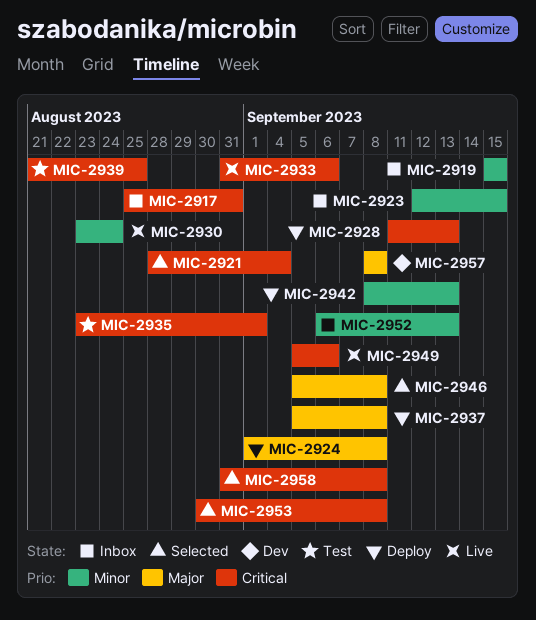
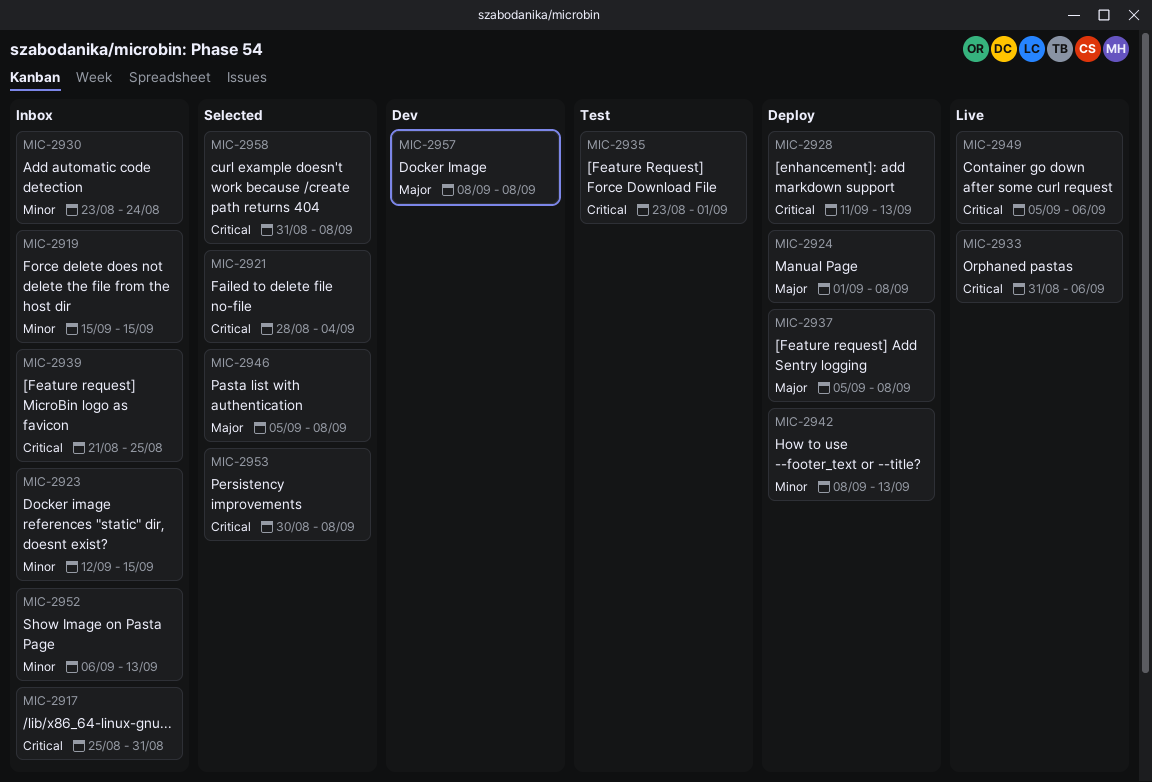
MIC-2930, status: Live -> Inbox
MIC-2939, status: Test -> Inbox

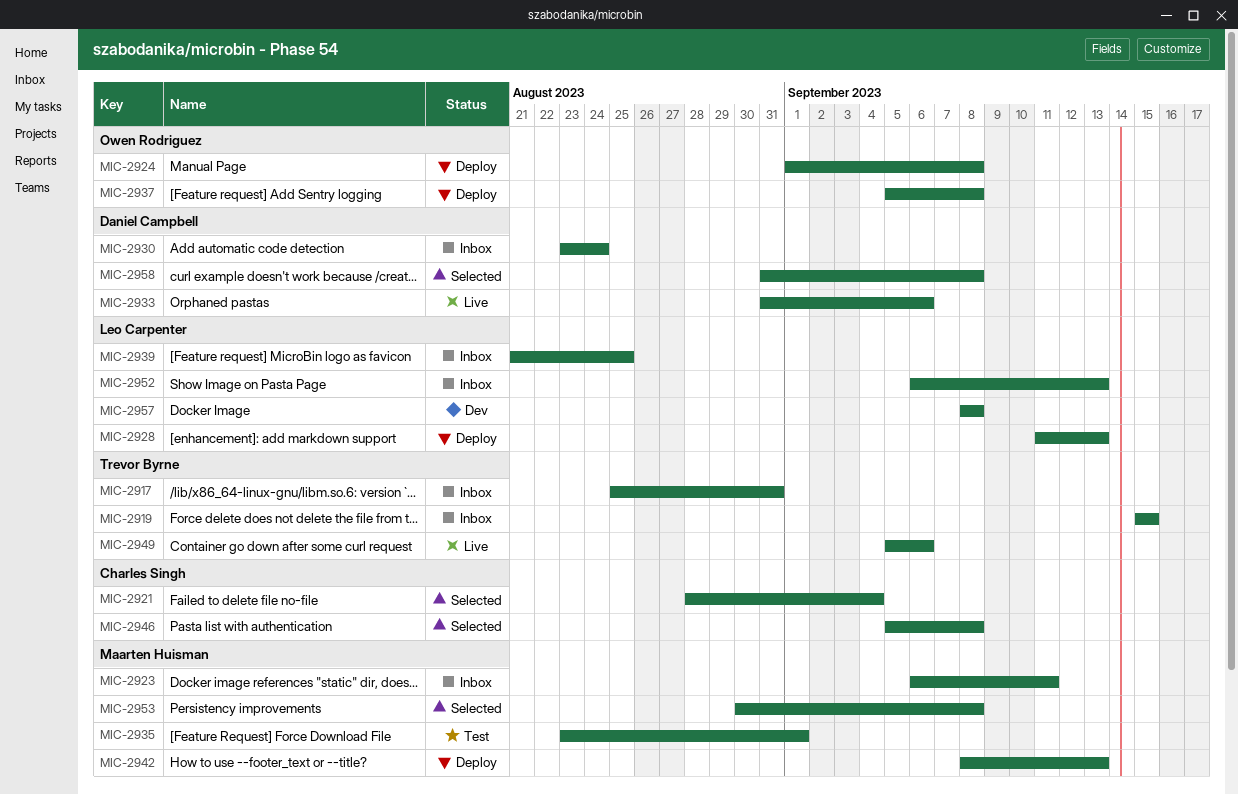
MIC-2923, start: Sep 12 -> Sep 6
MIC-2923, due: Sep 15 -> Sep 11

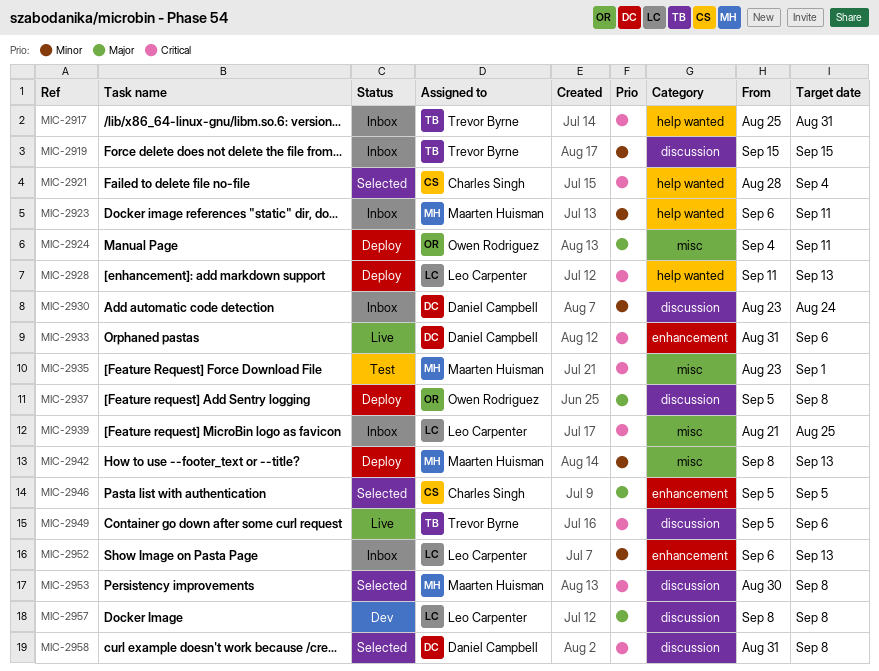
MIC-2924, start: Sep 1 -> Sep 4
MIC-2924, due: Sep 8 -> Sep 11
MIC-2946, due: Sep 8 -> Sep 5

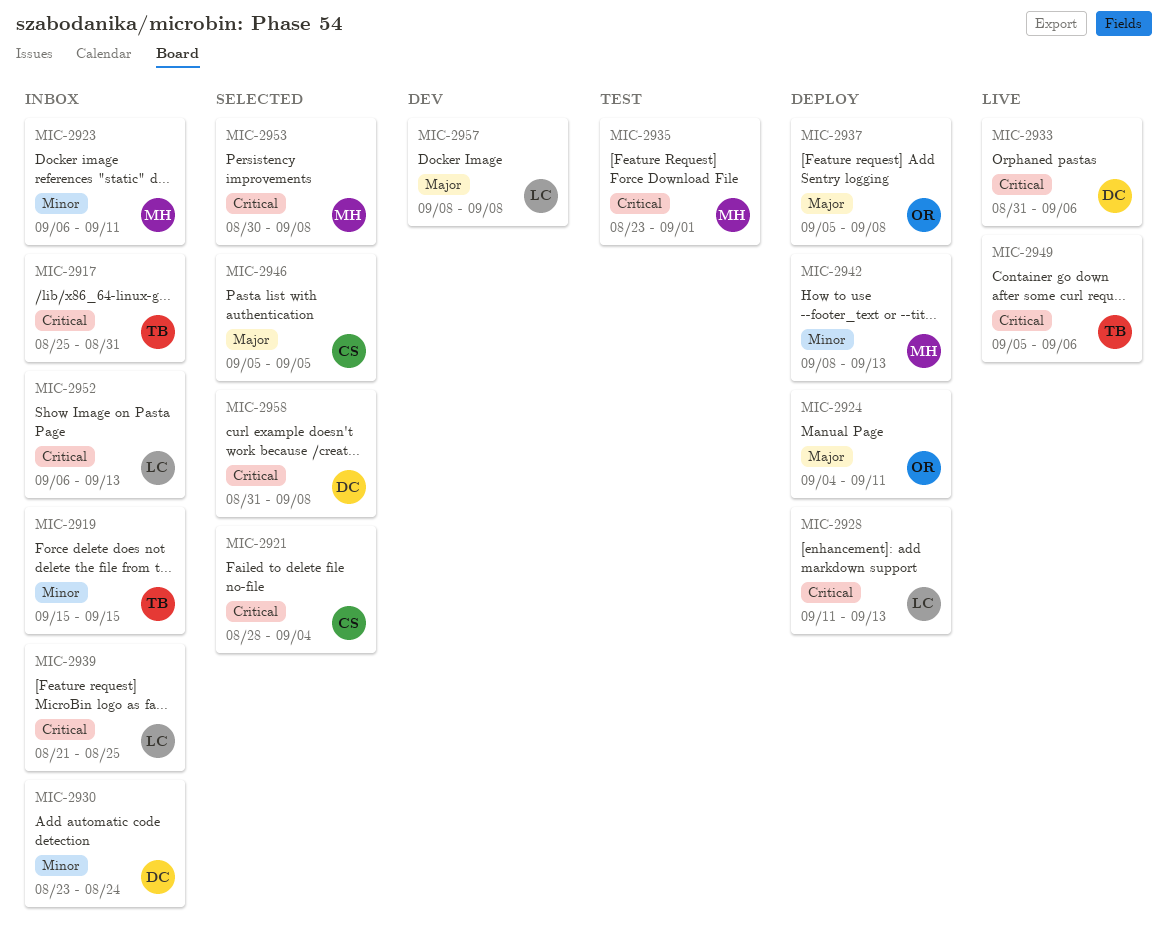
MIC-2952, priority: Minor -> Critical

